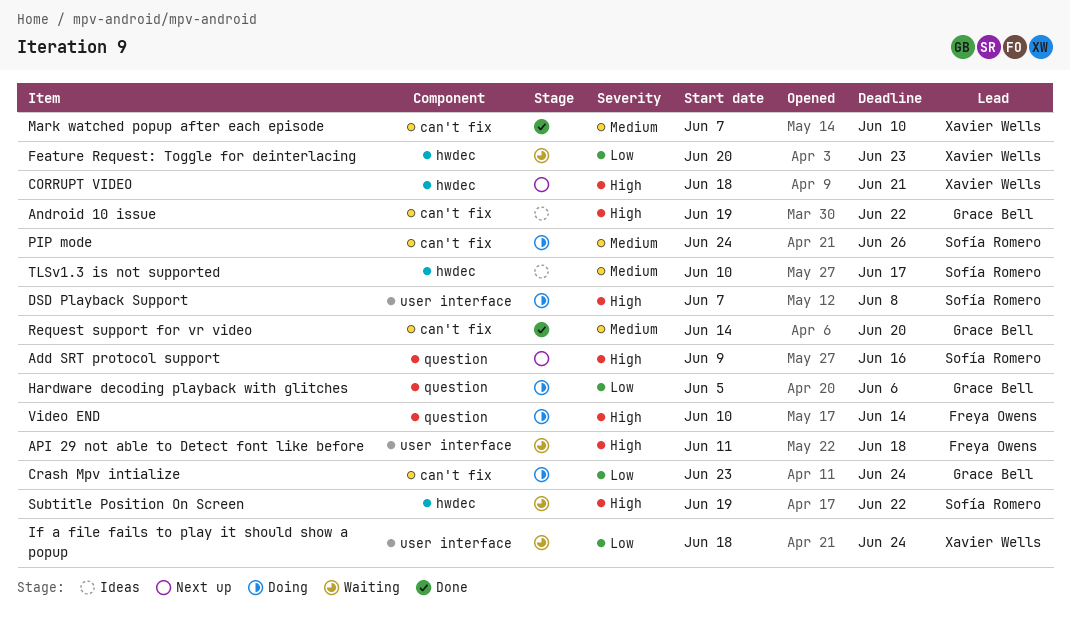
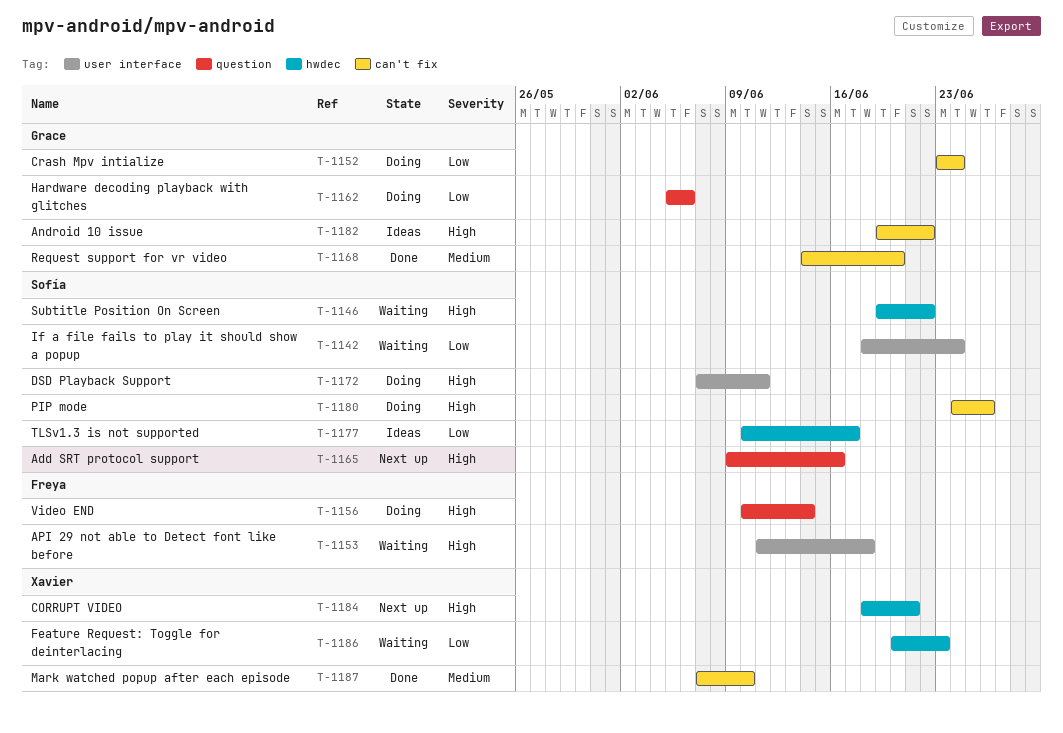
DSD Playback Support, due: Jun 8 -> Jun 11
If a file fails to play it should show a popup, owner: Xavier Wells -> Sofía Romero
PIP mode, priority: Medium -> High
TLSv1.3 is not supported, priority: Medium -> Low

